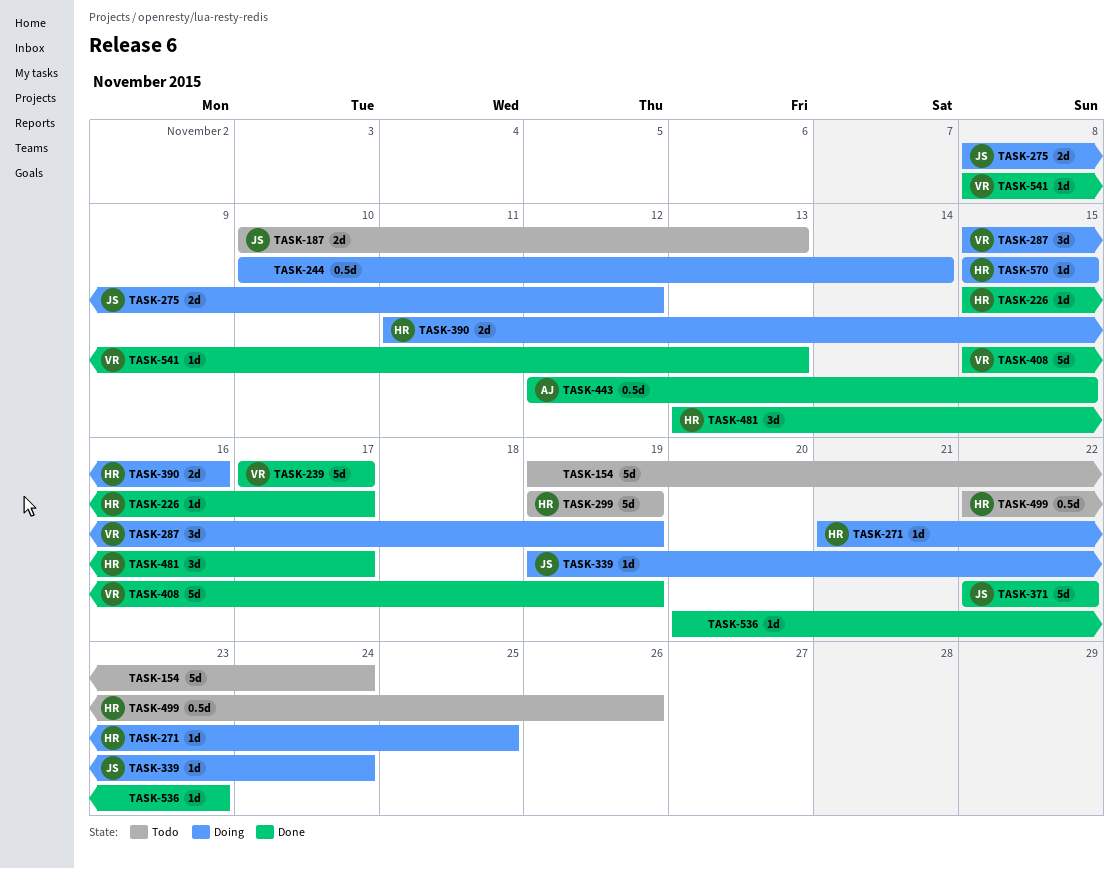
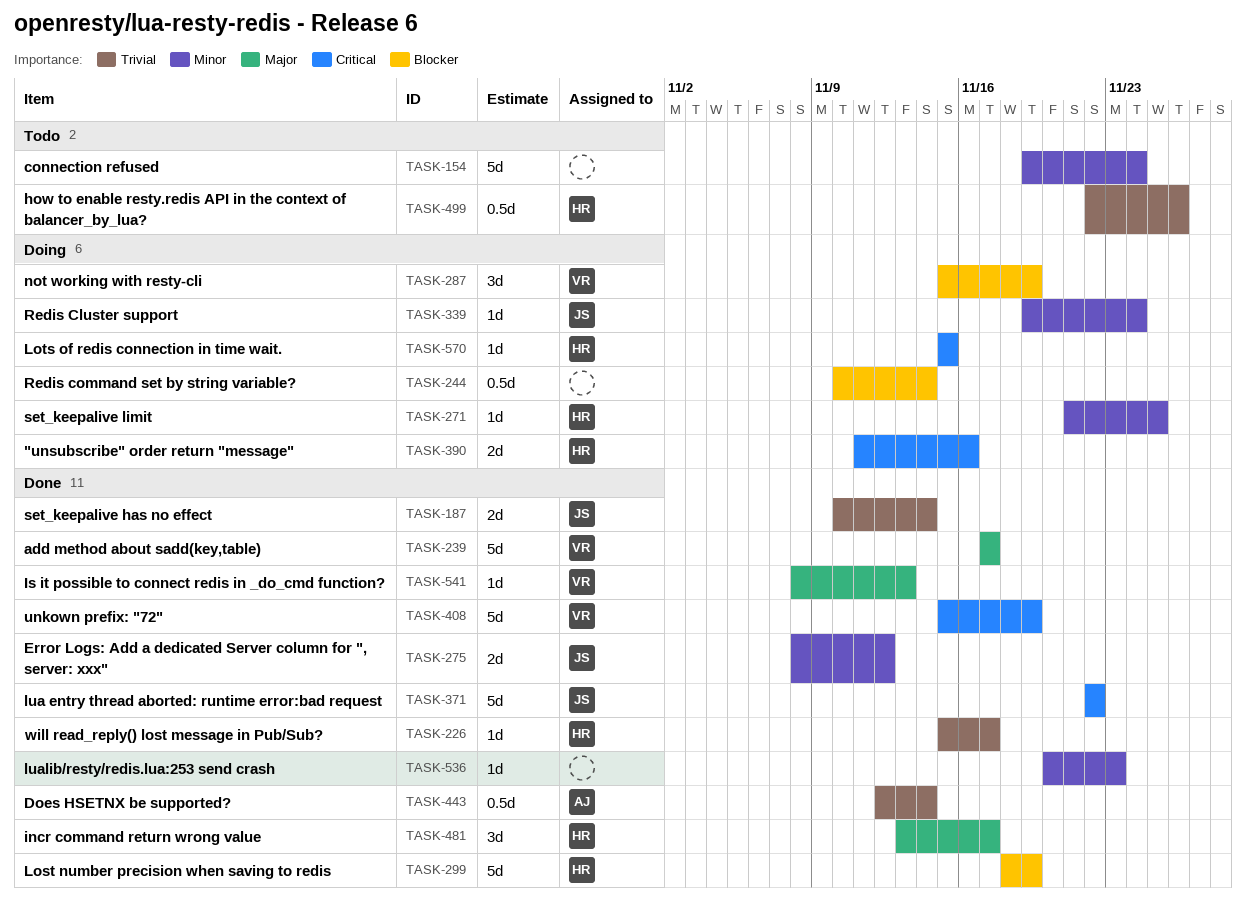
TASK-187, status: Todo -> Done
TASK-187, due: Nov 13 -> Nov 14
TASK-275, status: Doing -> Done
TASK-299, status: Todo -> Done
TASK-299, start: Nov 19 -> Nov 18
TASK-443, due: Nov 15 -> Nov 14

